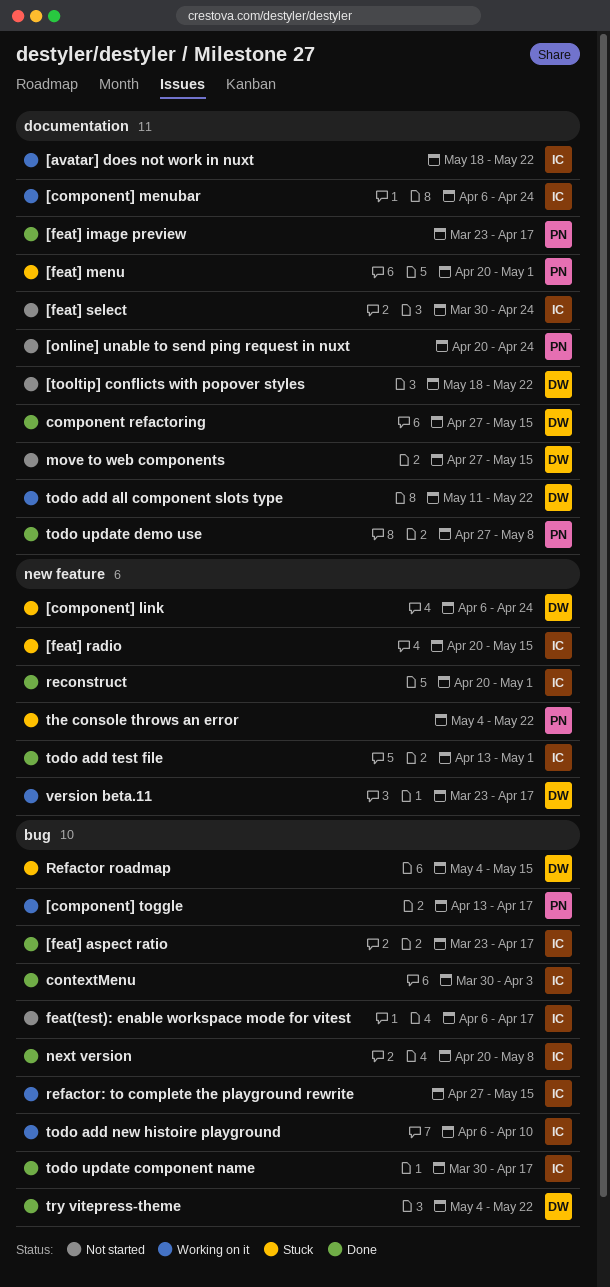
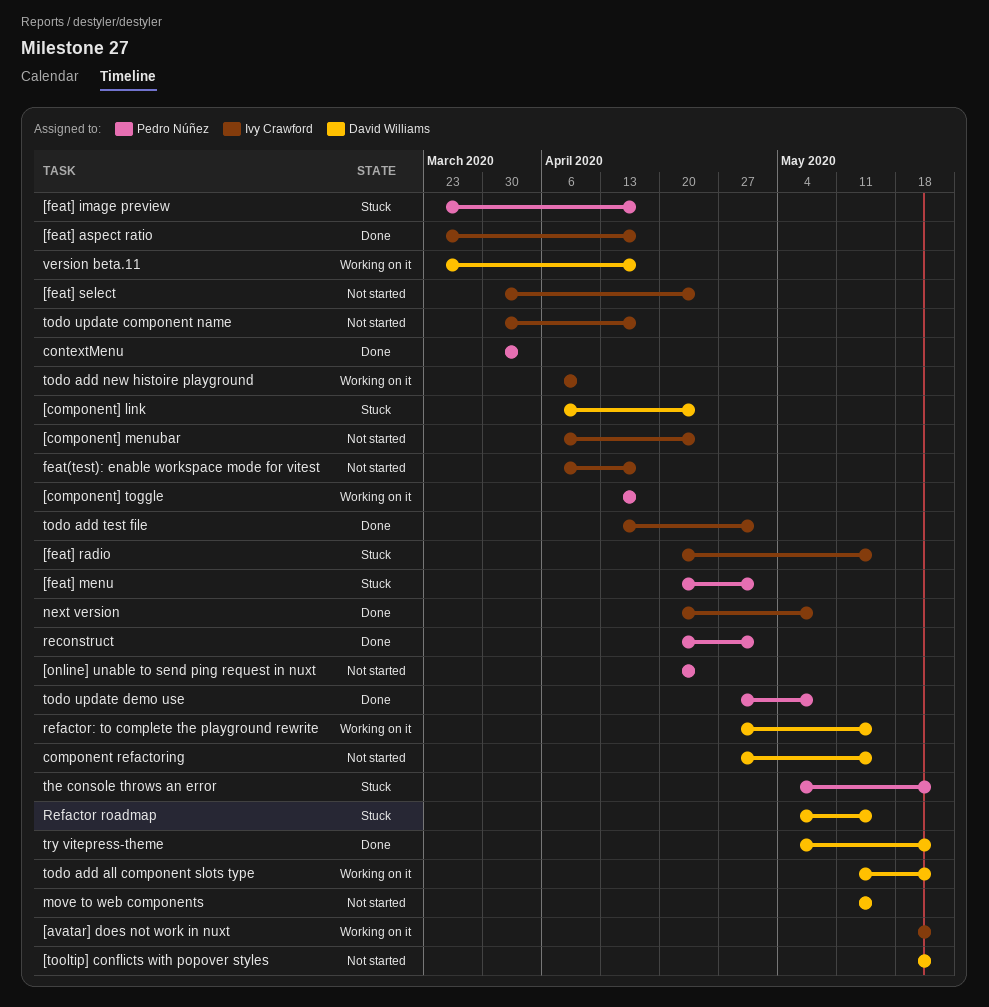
[component] menubar, status: Working on it -> Not started
[feat] image preview, status: Done -> Stuck
component refactoring, status: Done -> Not started
contextMenu, owner: Ivy Crawford -> Pedro Núñez
move to web components, start: Apr 27 -> May 11
reconstruct, owner: Ivy Crawford -> Pedro Núñez
refactor: to complete the playground rewrite, owner: Ivy Crawford -> David Williams
todo update component name, status: Done -> Not started

